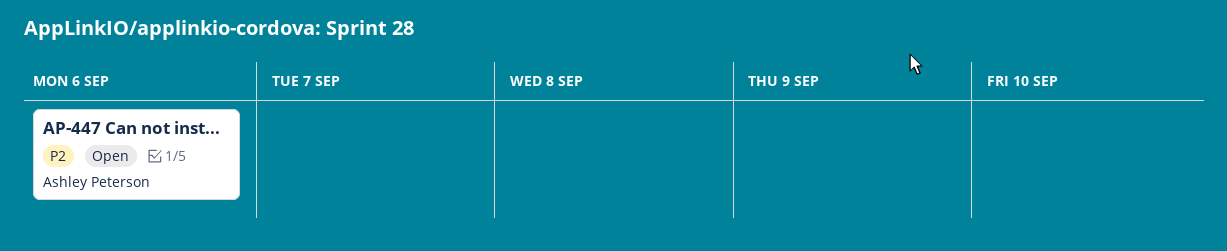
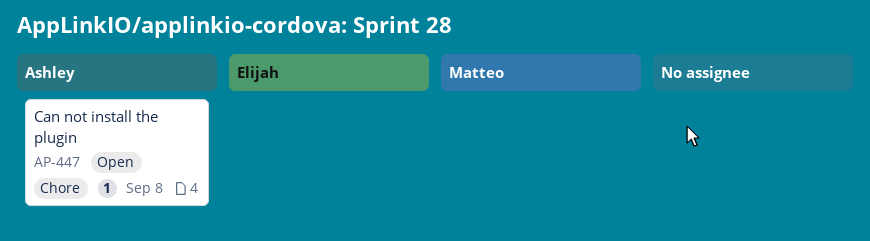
AP-447, due: Sep 6 -> Sep 8

